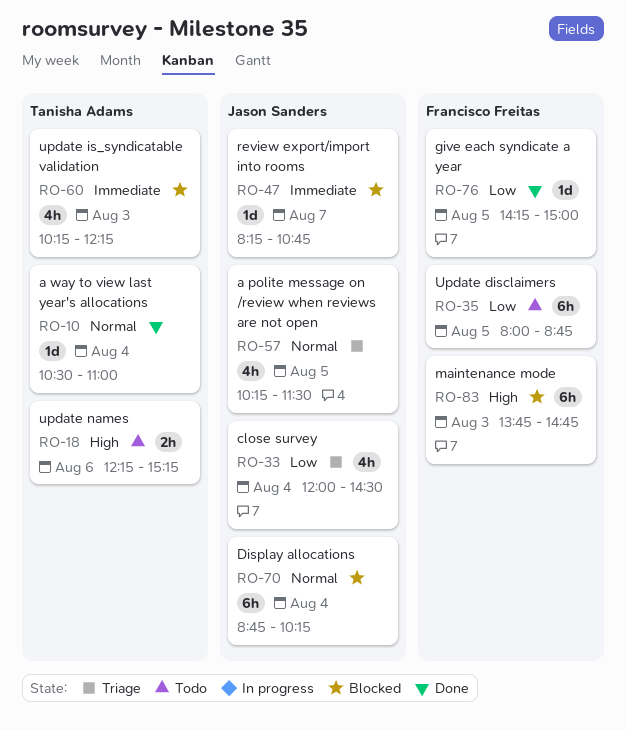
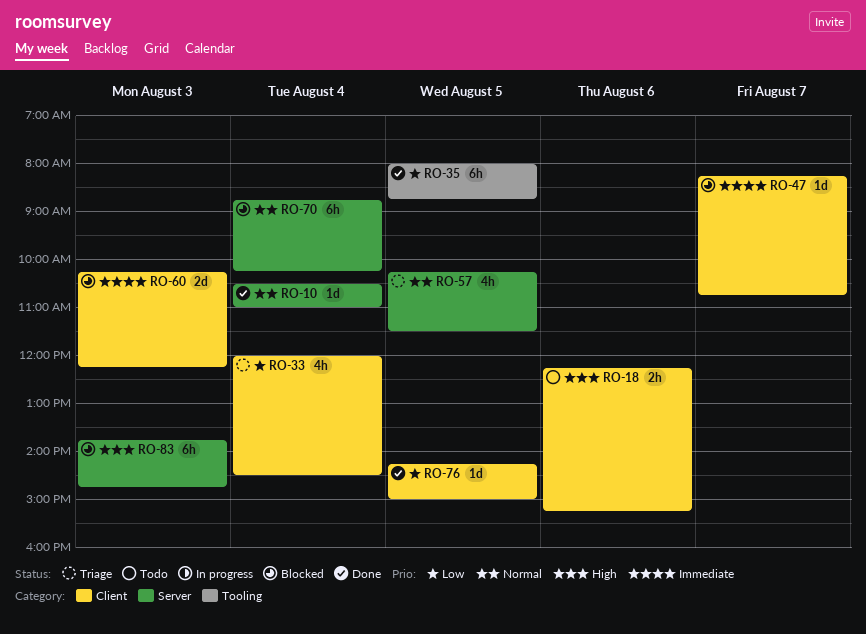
RO-35, status: Todo -> Done
RO-60, estimate: 4h -> 2d

